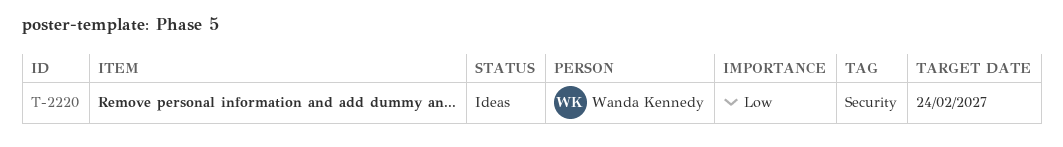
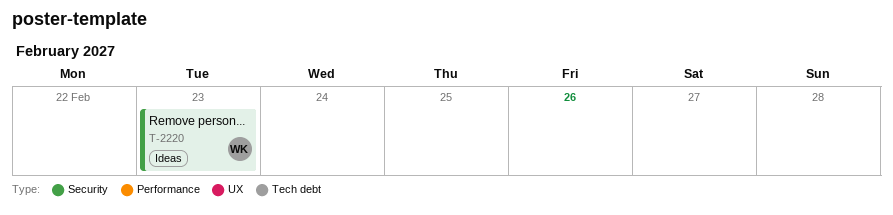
T-2220, due: Feb 24 -> Feb 23

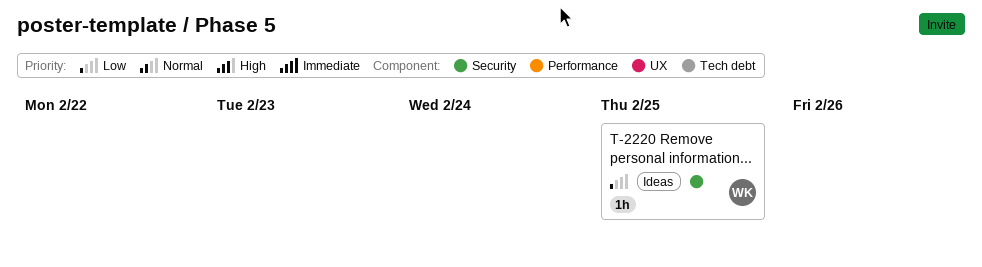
T-2220, due: Feb 23 -> Feb 25

